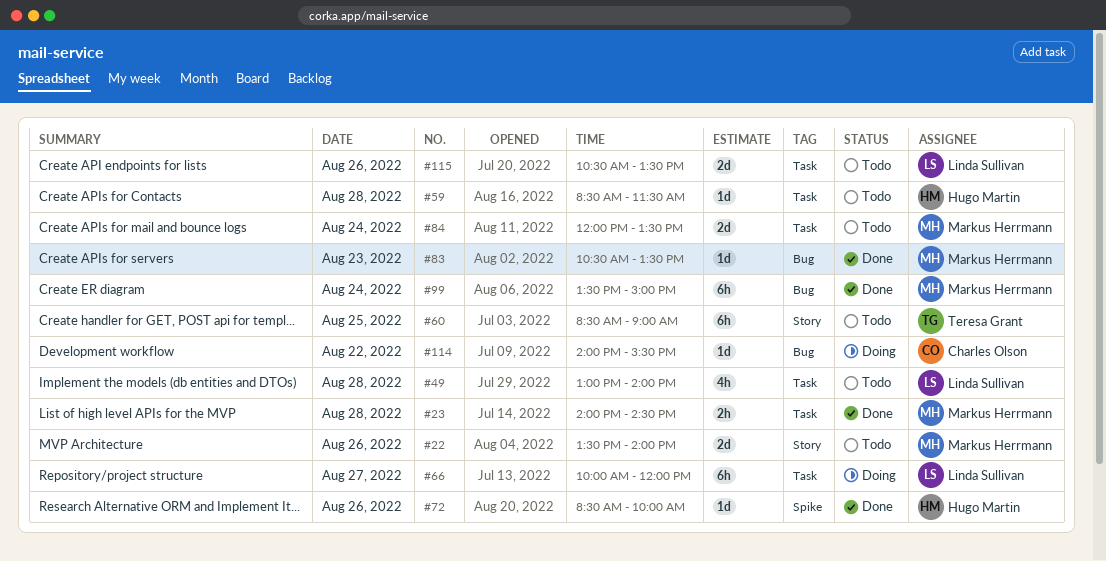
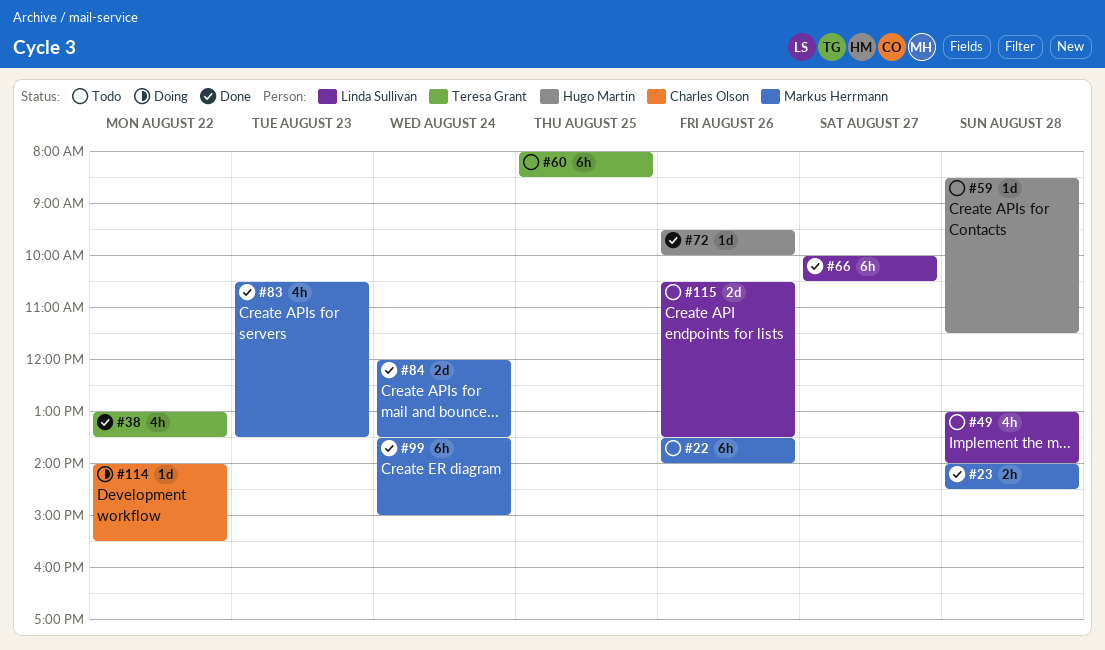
#22, estimate: 2d -> 6h
#38: none -> present
#60, begins: 08:30 -> 08:00
#60, ends: 09:00 -> 08:30
#66, status: Doing -> Done
#66, ends: 12:00 -> 10:30
#72, begins: 08:30 -> 09:30
#83, estimate: 1d -> 4h
#84, status: Todo -> Done

